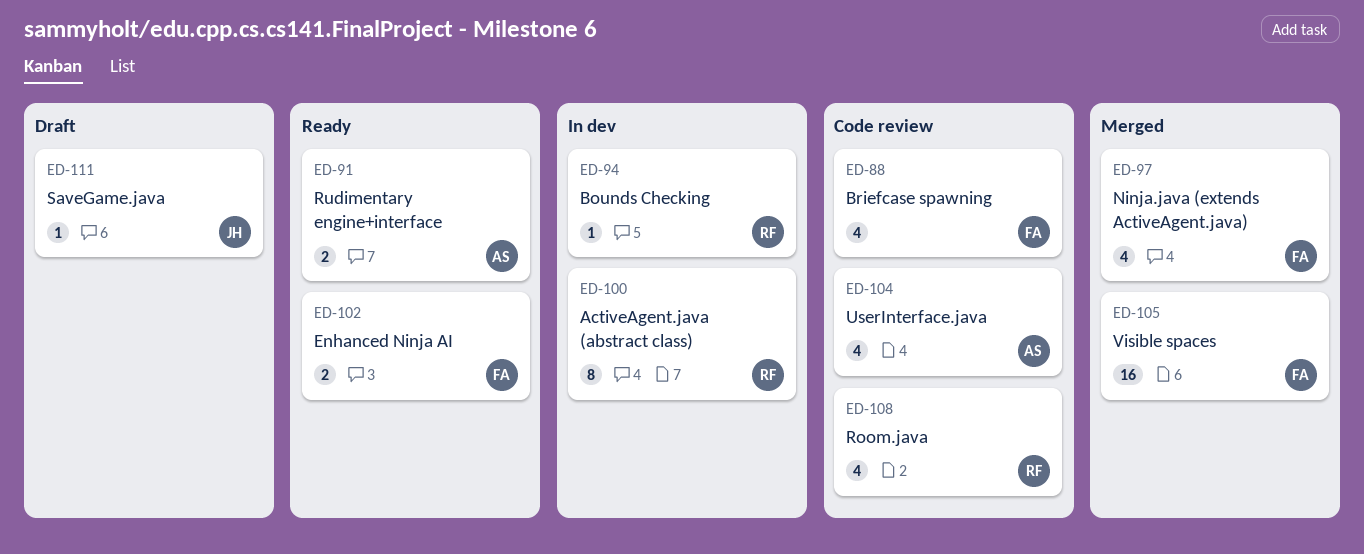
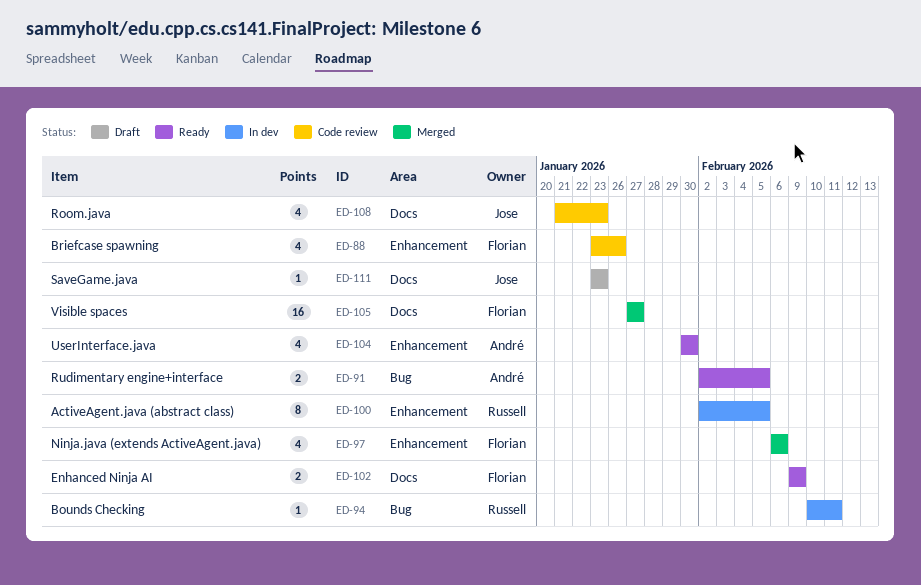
ED-104, status: Code review -> Ready
ED-108, owner: Russell -> Jose

